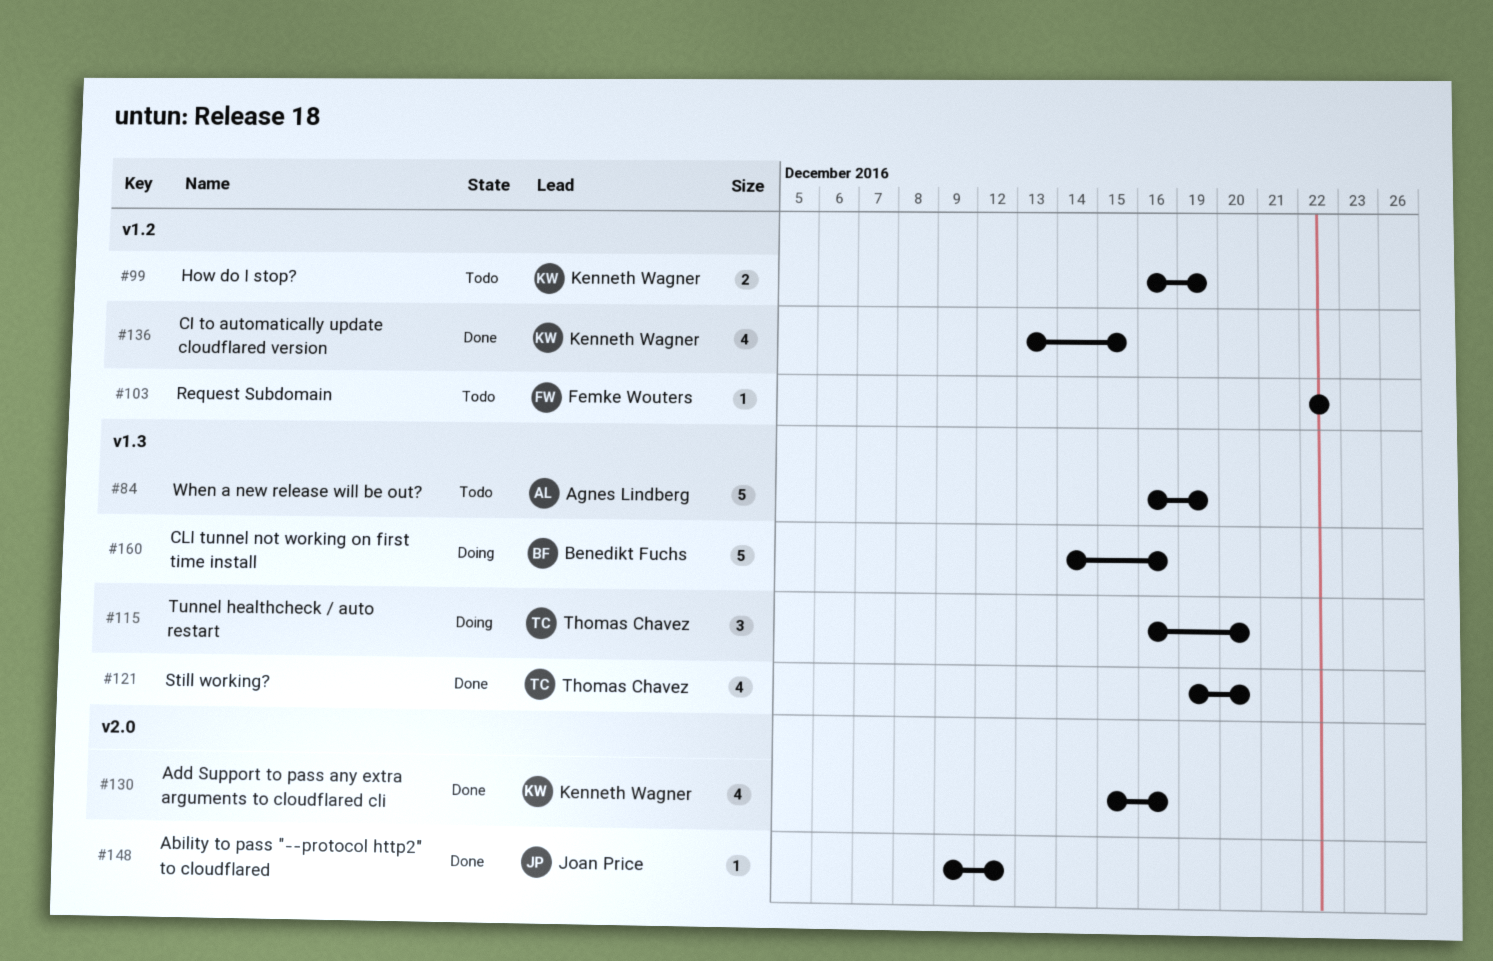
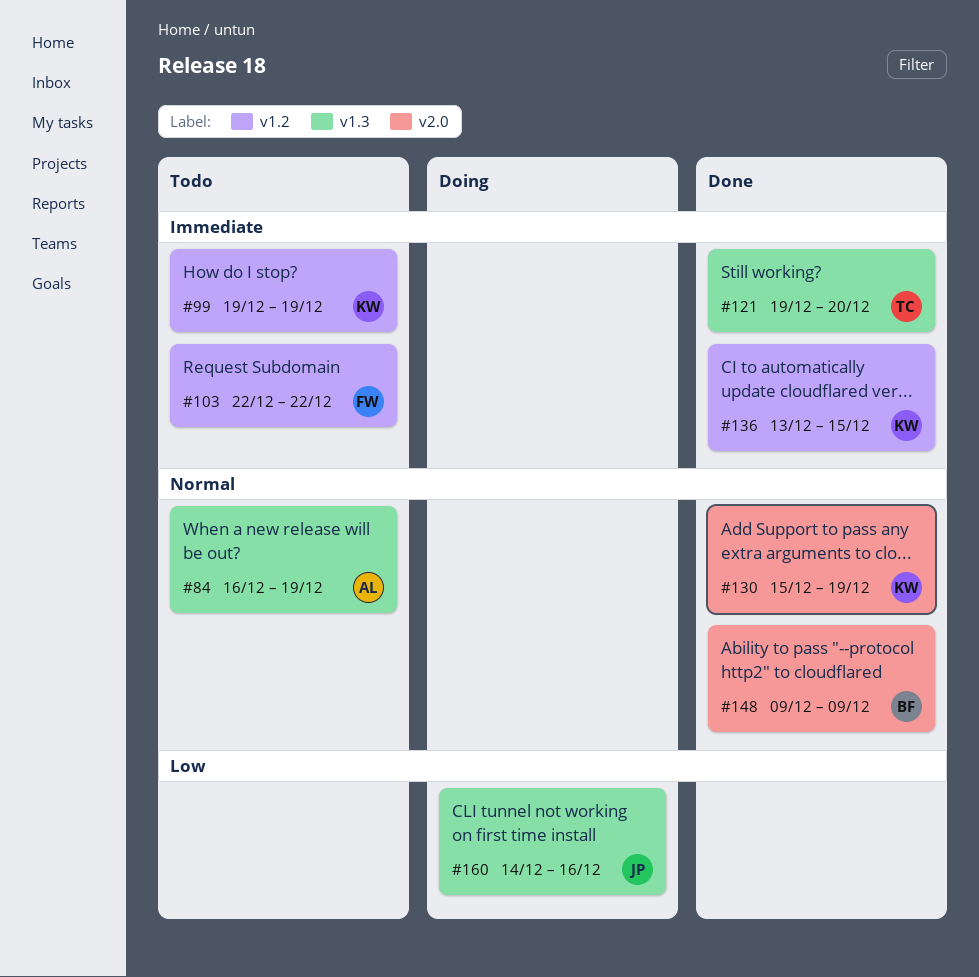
#99, start: Dec 16 -> Dec 19
#115: present -> none
#130, due: Dec 16 -> Dec 19
#148, owner: Joan Price -> Benedikt Fuchs
#148, due: Dec 12 -> Dec 9
#160, owner: Benedikt Fuchs -> Joan Price

